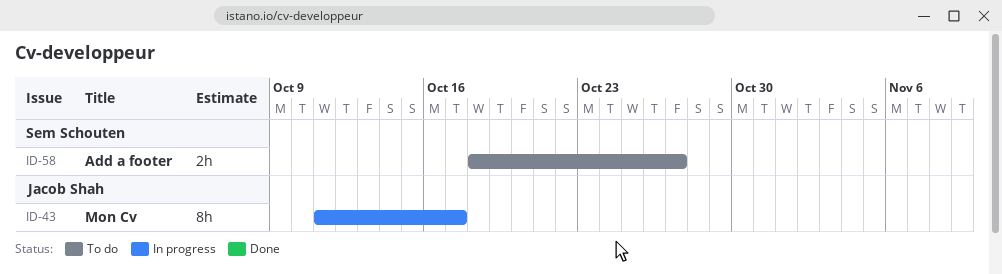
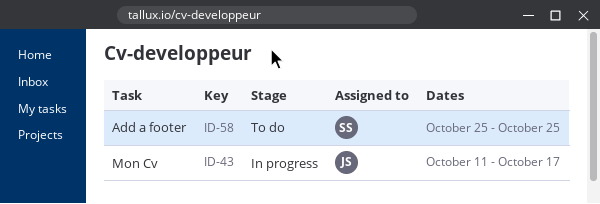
ID-58, start: Oct 18 -> Oct 25
ID-58, due: Oct 27 -> Oct 25

